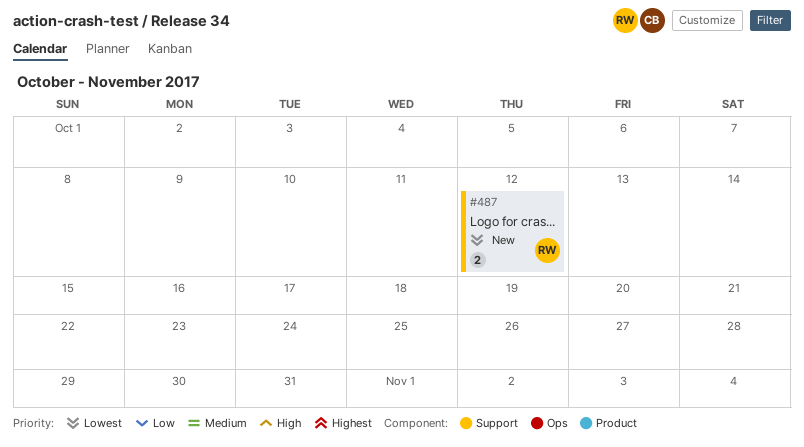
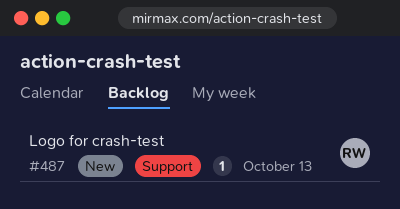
#487, estimate: 2 -> 1
#487, due: Oct 12 -> Oct 13

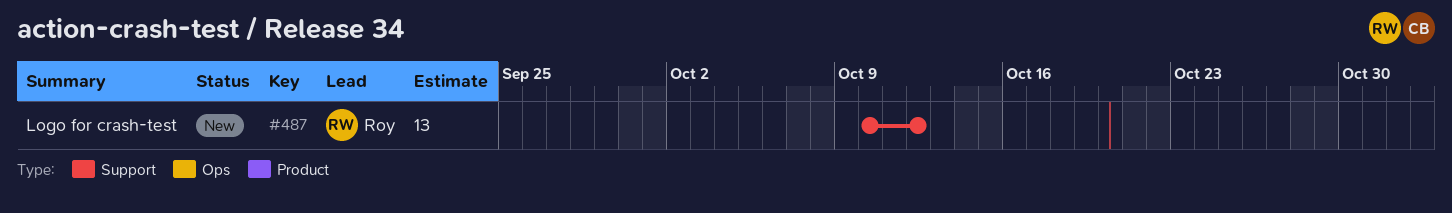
#487, estimate: 1 -> 13
#487, due: Oct 13 -> Oct 12

